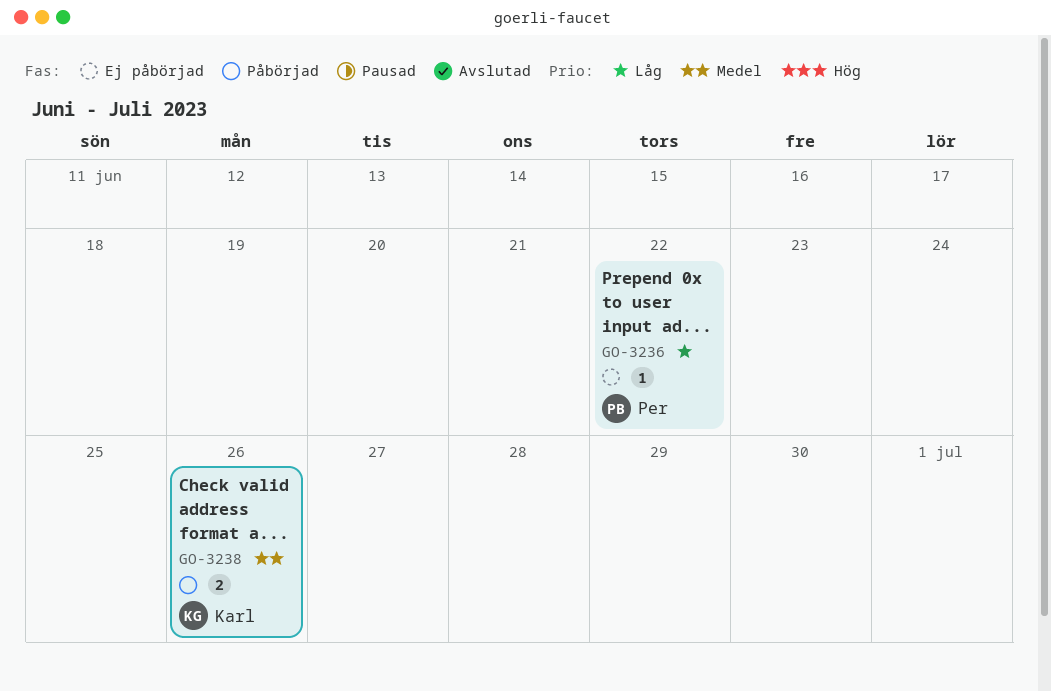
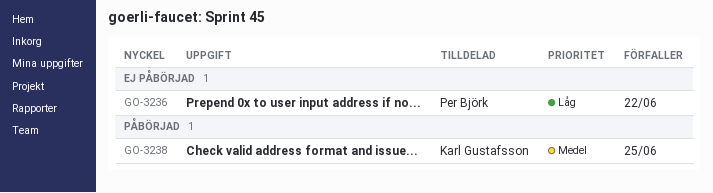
GO-3238, due: Jun 26 -> Jun 25

